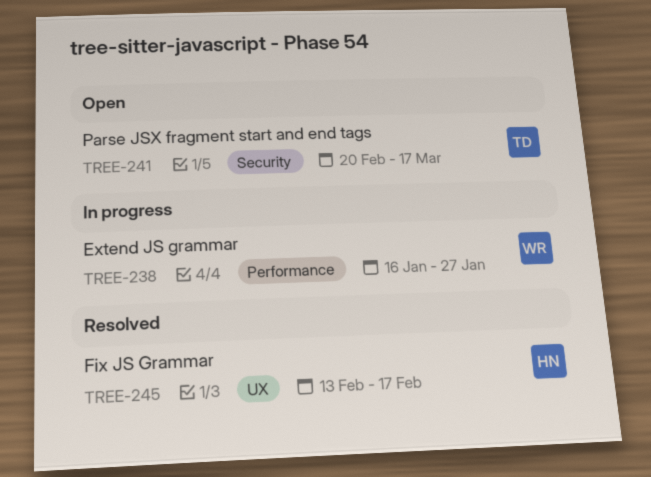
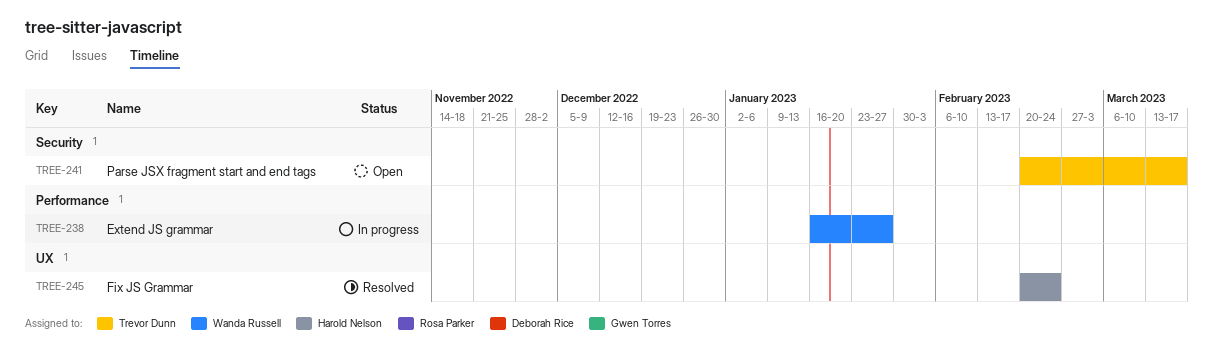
TREE-245, start: Feb 13 -> Feb 20
TREE-245, due: Feb 17 -> Feb 24

